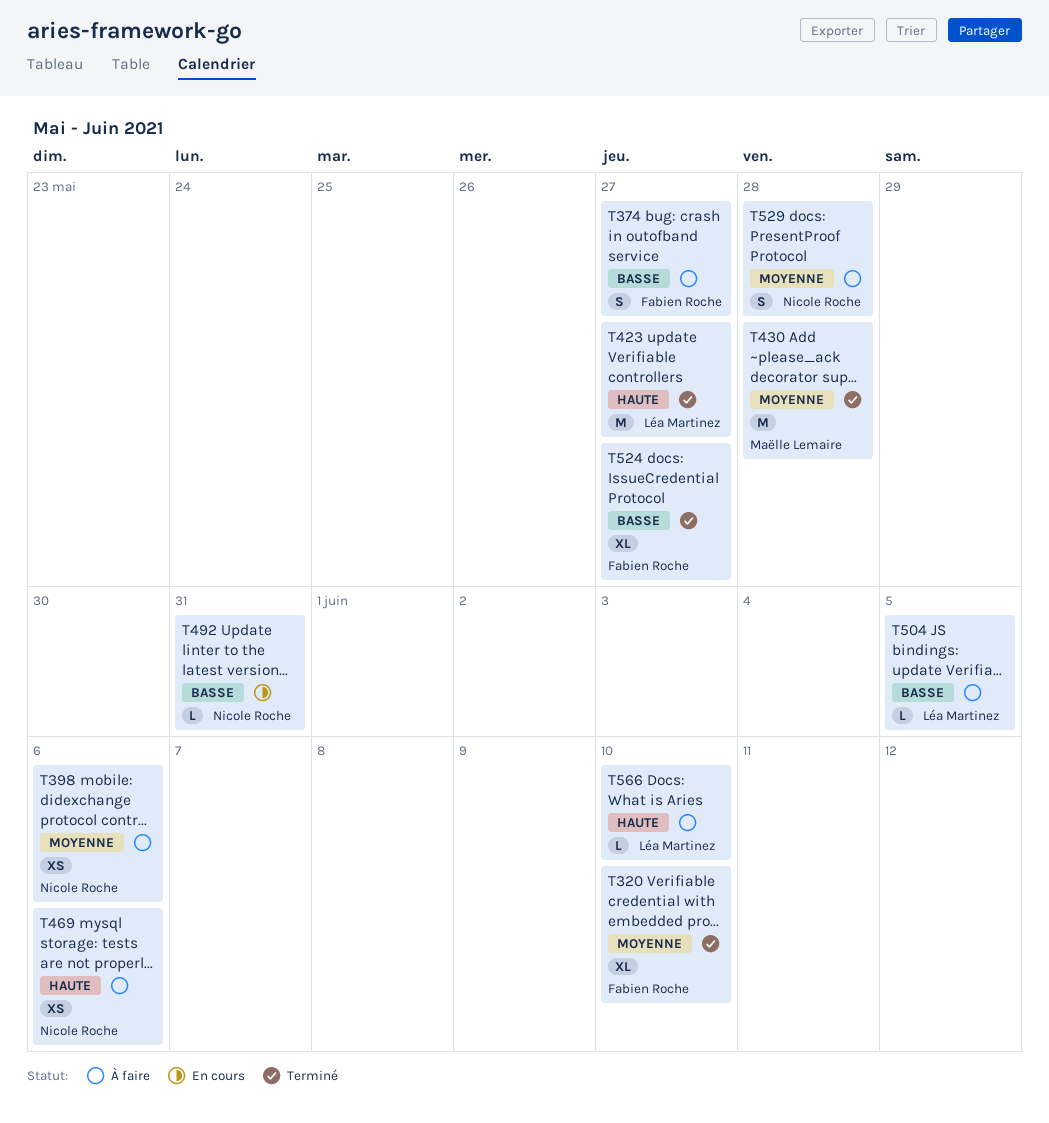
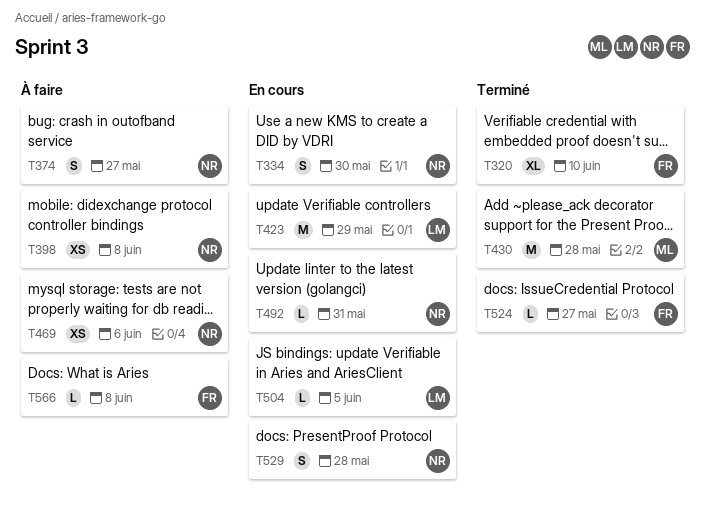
T334: none -> present
T374, owner: Fabien Roche -> Nicole Roche
T398, due: Jun 6 -> Jun 8
T423, status: Terminé -> En cours
T423, due: May 27 -> May 29
T504, status: À faire -> En cours
T524, estimate: XL -> L
T529, status: À faire -> En cours
T566, owner: Léa Martinez -> Fabien Roche
T566, due: Jun 10 -> Jun 8

